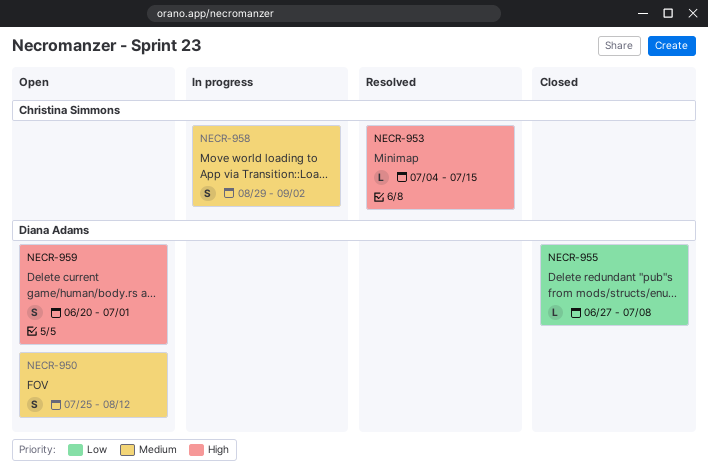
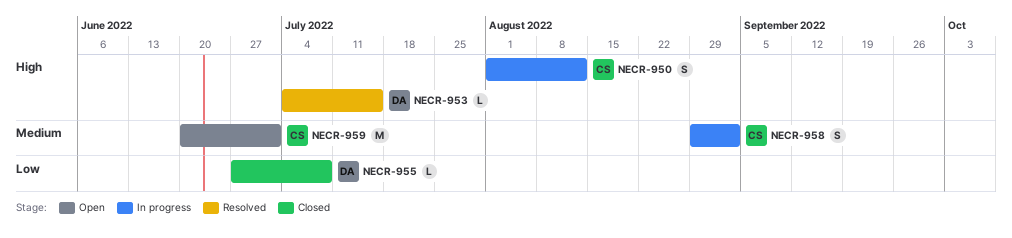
NECR-950, status: Open -> In progress
NECR-950, owner: Diana Adams -> Christina Simmons
NECR-950, priority: Medium -> High
NECR-950, start: Jul 25 -> Aug 1
NECR-953, owner: Christina Simmons -> Diana Adams
NECR-959, owner: Diana Adams -> Christina Simmons
NECR-959, priority: High -> Medium
NECR-959, estimate: S -> M

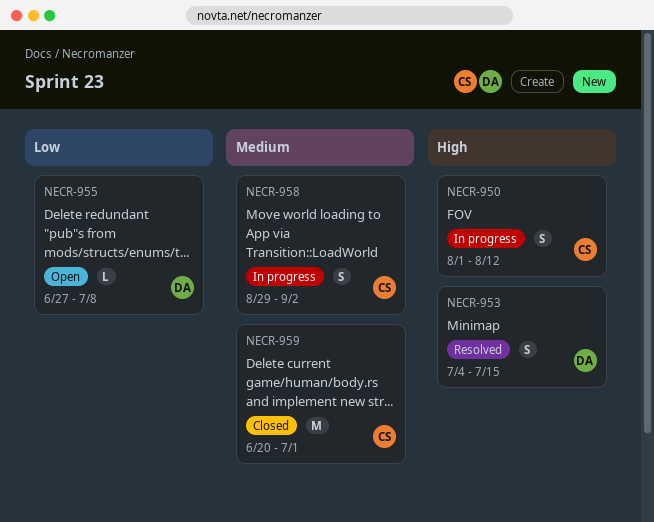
NECR-953, estimate: L -> S
NECR-955, status: Closed -> Open
NECR-959, status: Open -> Closed

